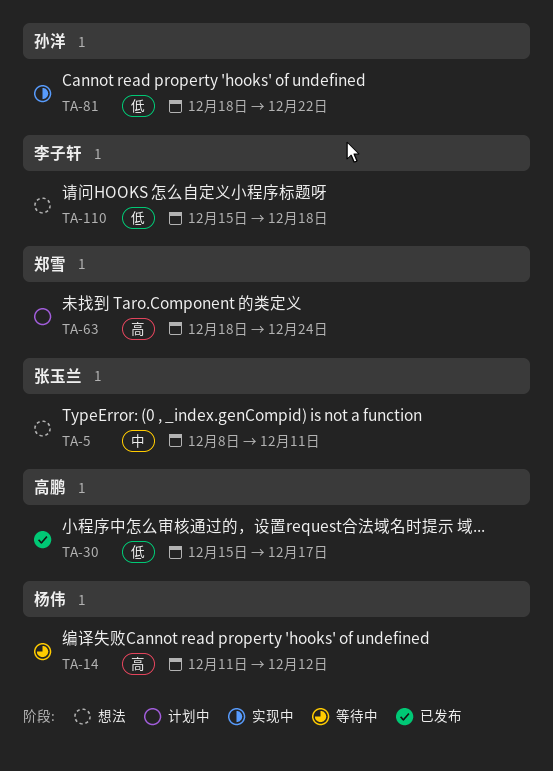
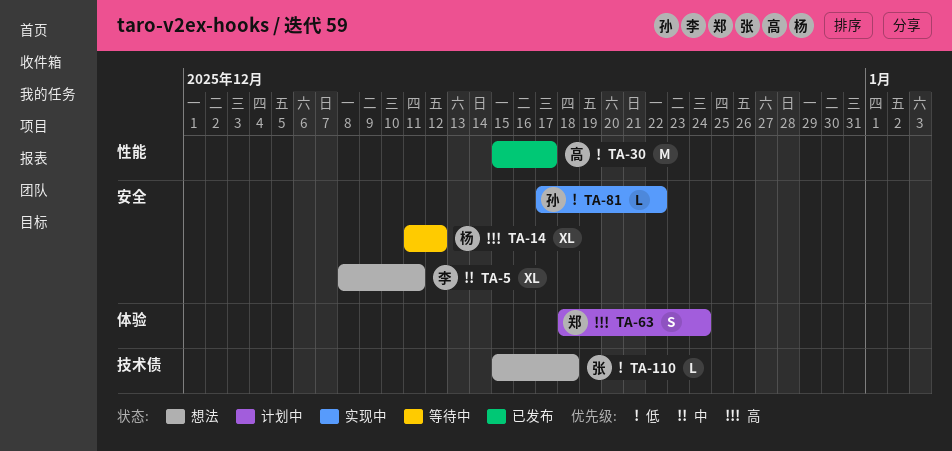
TA-5, owner: 张玉兰 -> 李子轩
TA-81, start: Dec 18 -> Dec 17
TA-110, owner: 李子轩 -> 张玉兰

